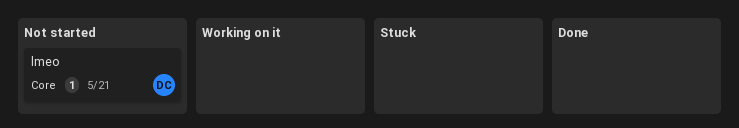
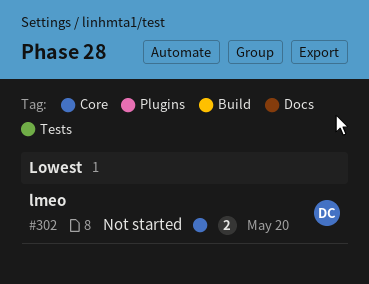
lmeo, estimate: 1 -> 2
lmeo, due: May 21 -> May 20

